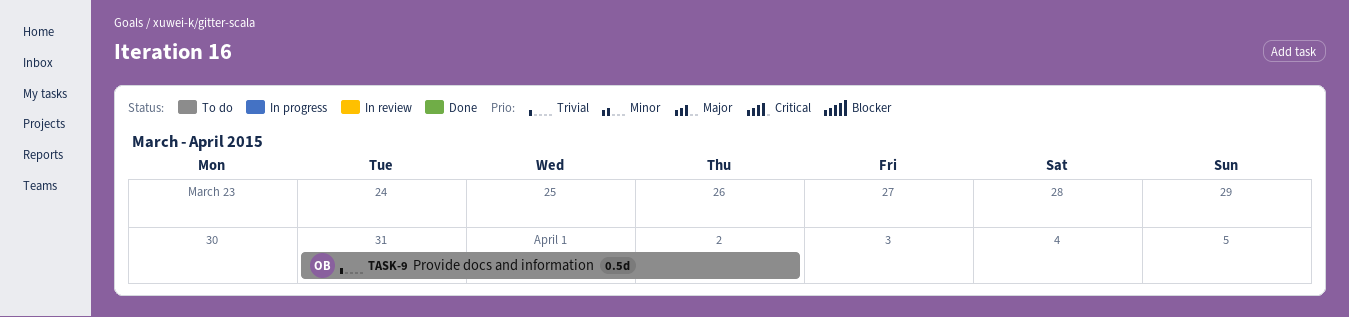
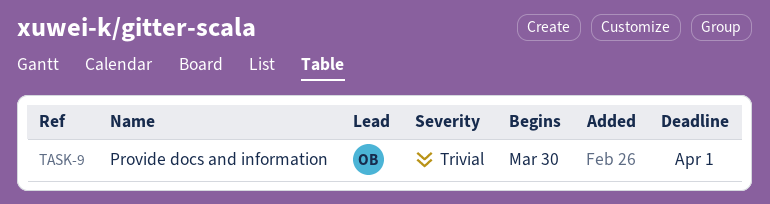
TASK-9, start: Mar 31 -> Mar 30
TASK-9, due: Apr 2 -> Apr 1

